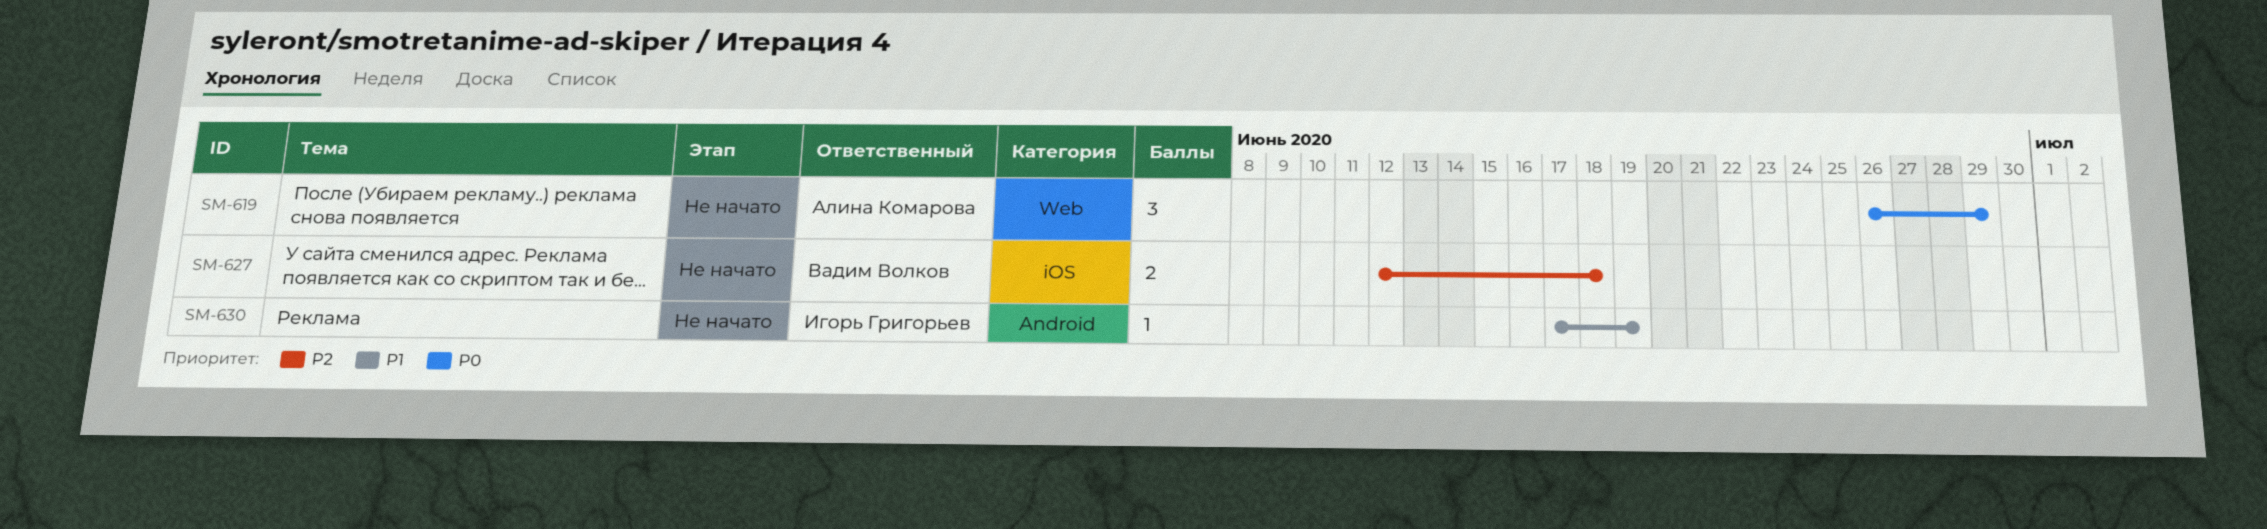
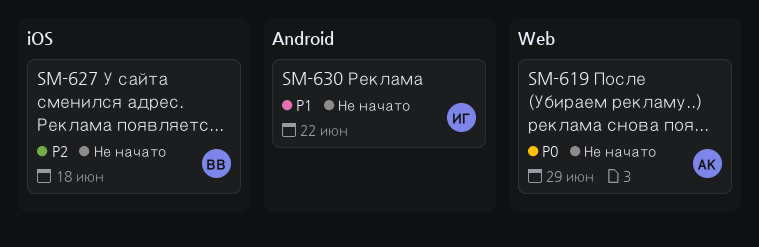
SM-630, due: Jun 19 -> Jun 22

